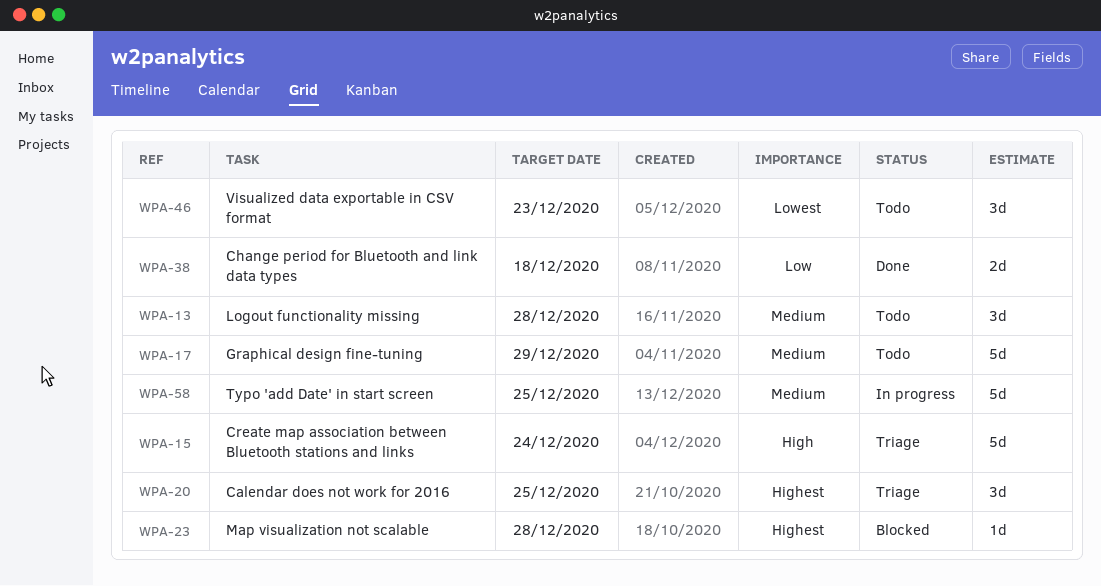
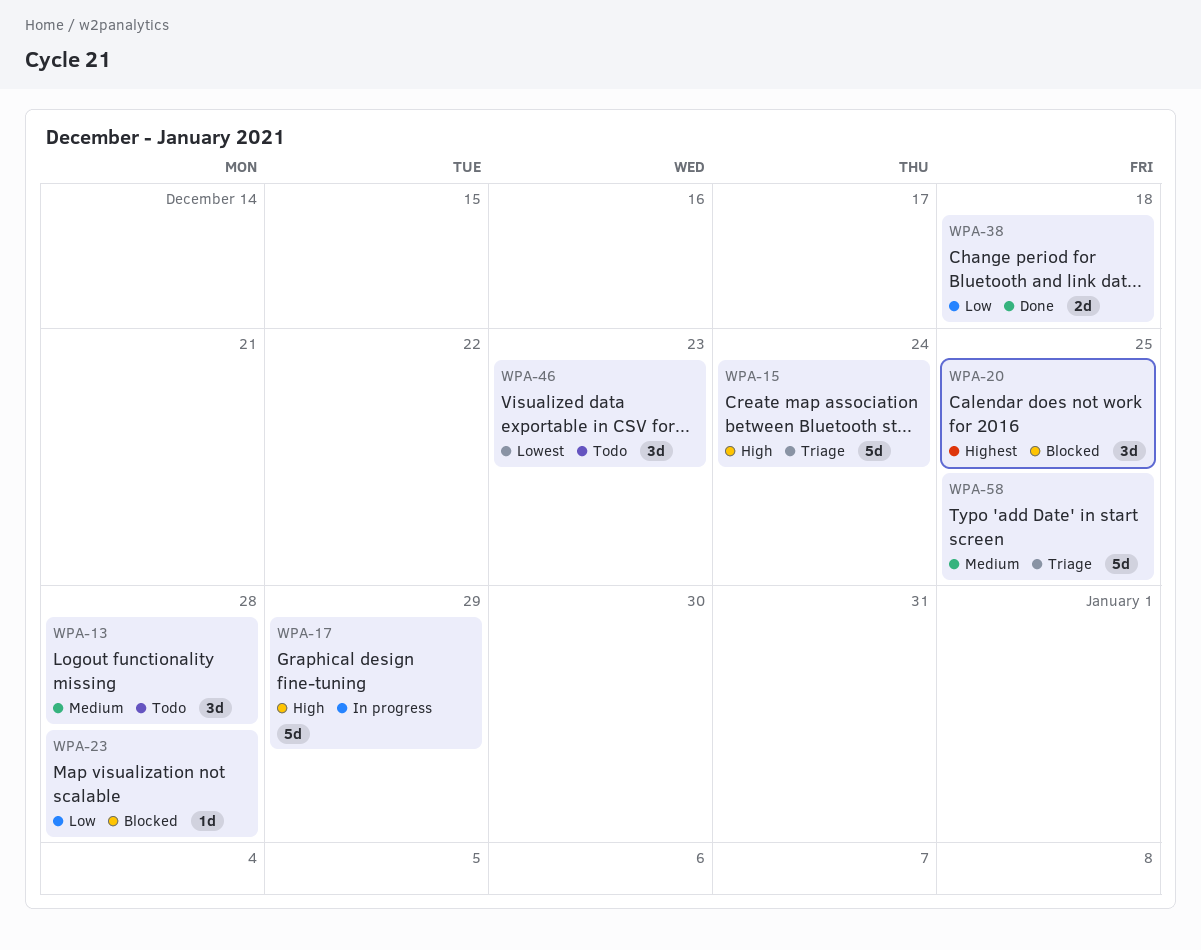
WPA-17, status: Todo -> In progress
WPA-17, priority: Medium -> High
WPA-20, status: Triage -> Blocked
WPA-23, priority: Highest -> Low
WPA-58, status: In progress -> Triage

